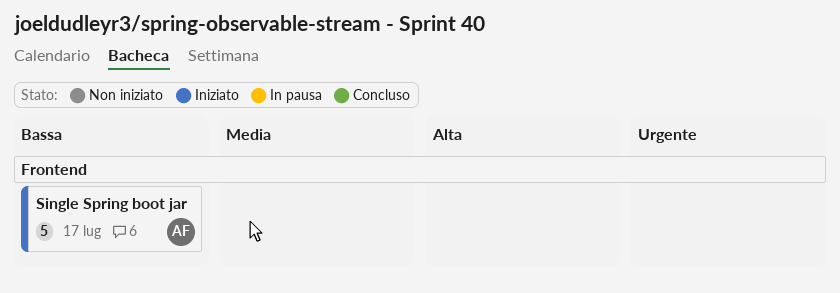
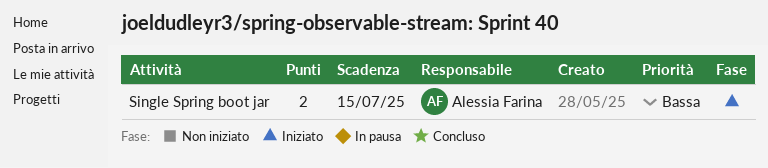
Single Spring boot jar, estimate: 5 -> 2
Single Spring boot jar, due: Jul 17 -> Jul 15

